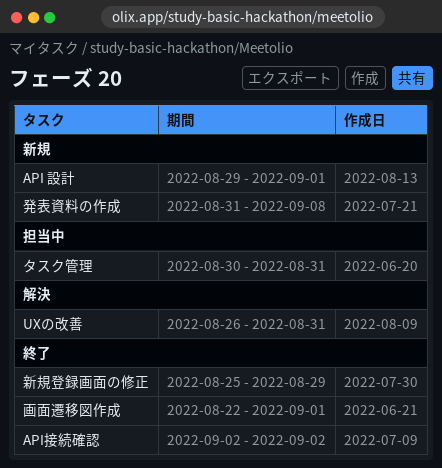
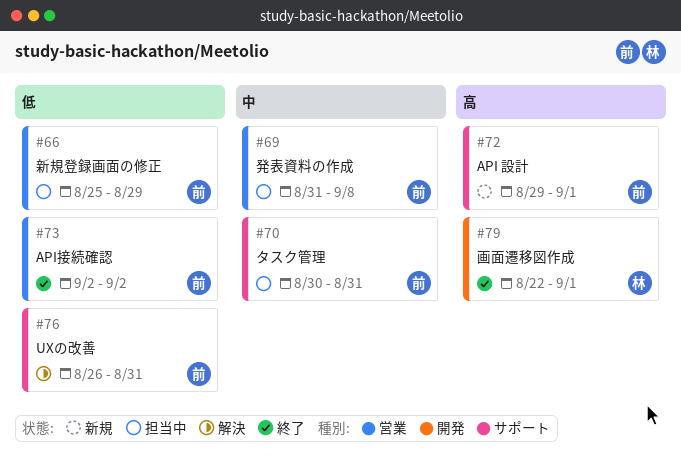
新規登録画面の修正, status: 終了 -> 担当中
発表資料の作成, status: 新規 -> 担当中

